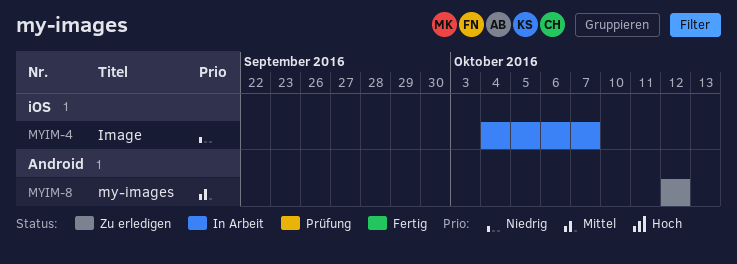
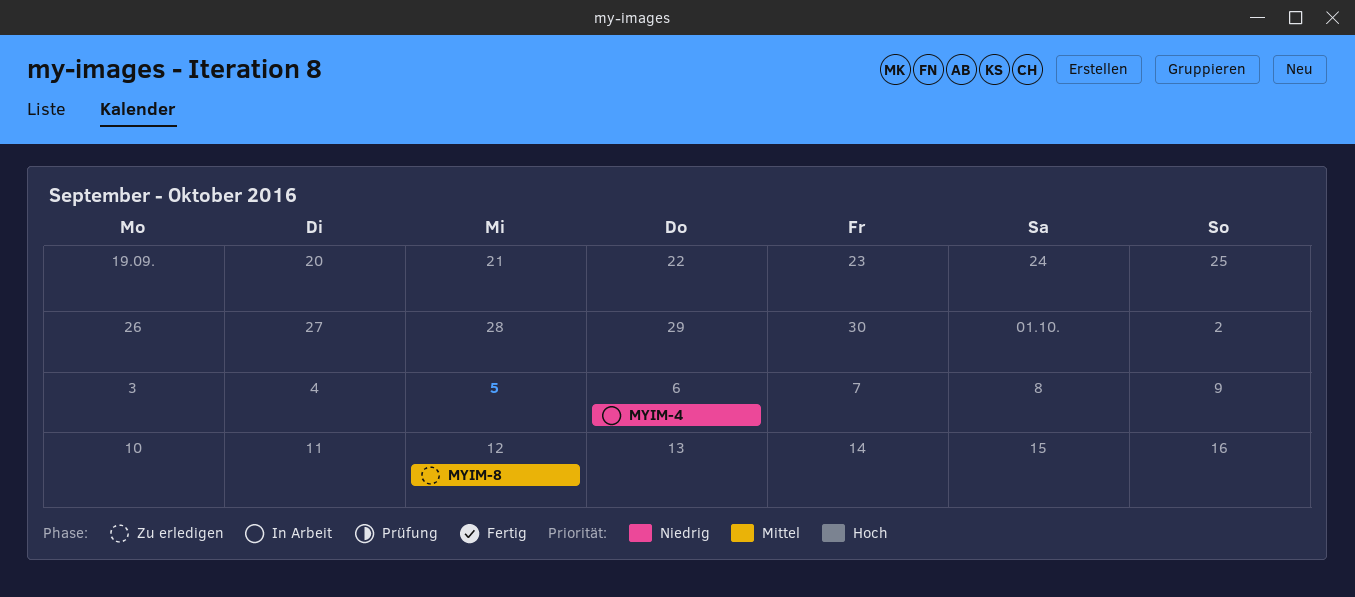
MYIM-4, start: Oct 4 -> Oct 6
MYIM-4, due: Oct 7 -> Oct 6

